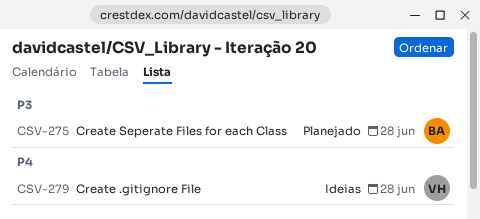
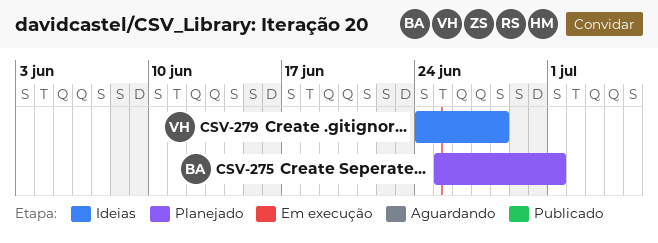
CSV-275, due: Jun 28 -> Jul 1

